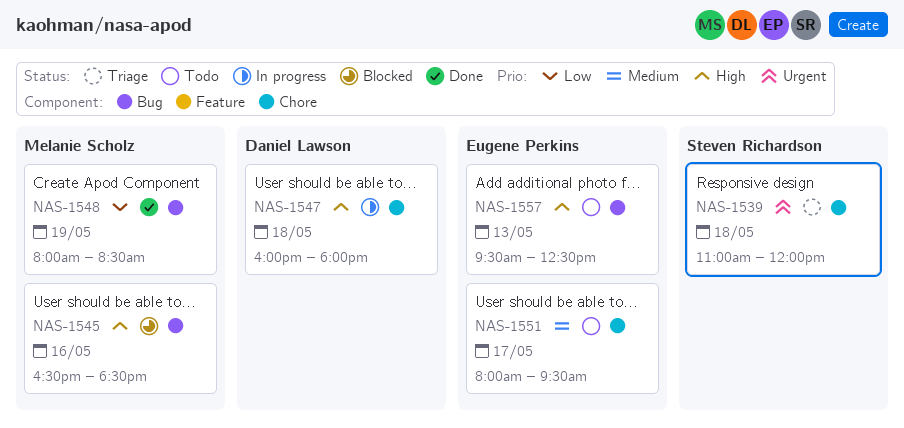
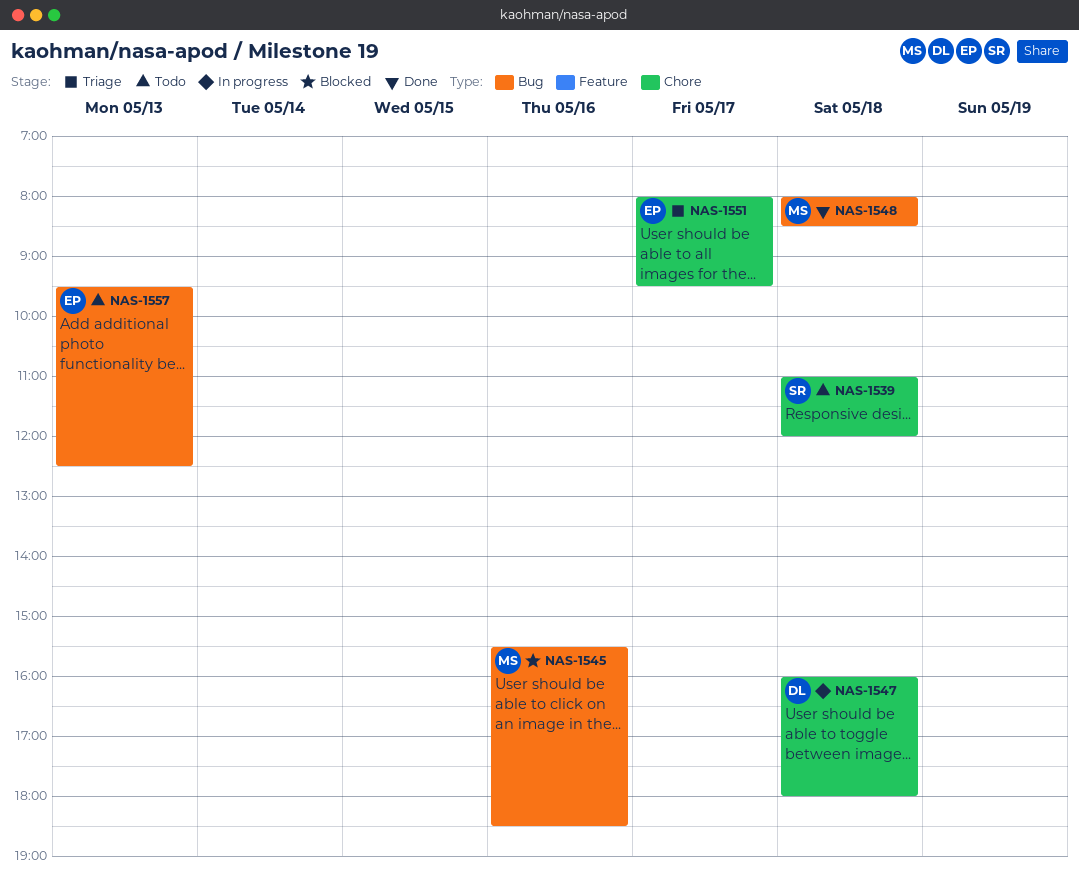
NAS-1539, status: Triage -> Todo
NAS-1545, begins: 16:30 -> 15:30
NAS-1548, day: May 19 -> May 18
NAS-1551, status: Todo -> Triage

